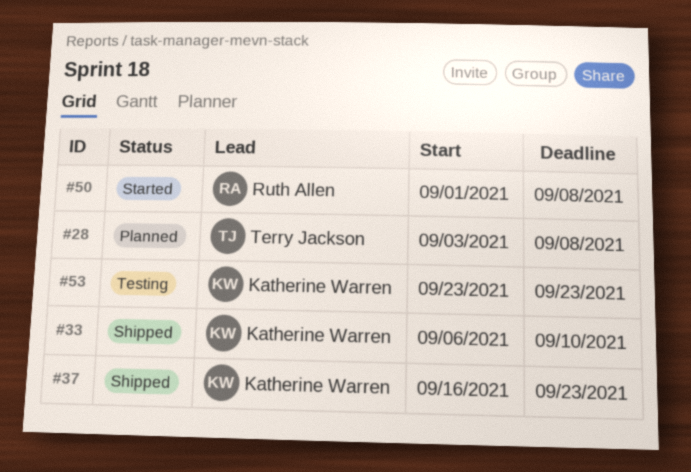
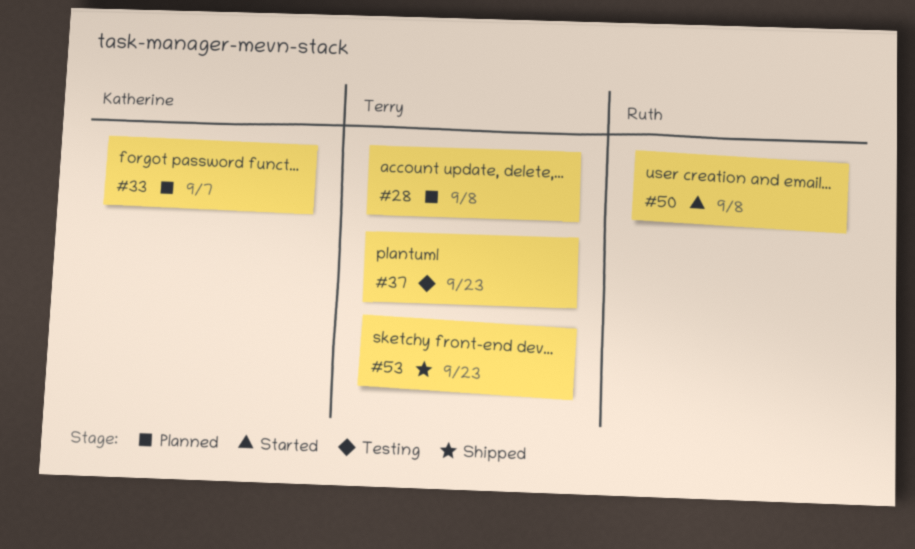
#33, status: Shipped -> Planned
#33, due: Sep 10 -> Sep 7
#37, status: Shipped -> Testing
#37, owner: Katherine Warren -> Terry Jackson
#53, status: Testing -> Shipped
#53, owner: Katherine Warren -> Terry Jackson

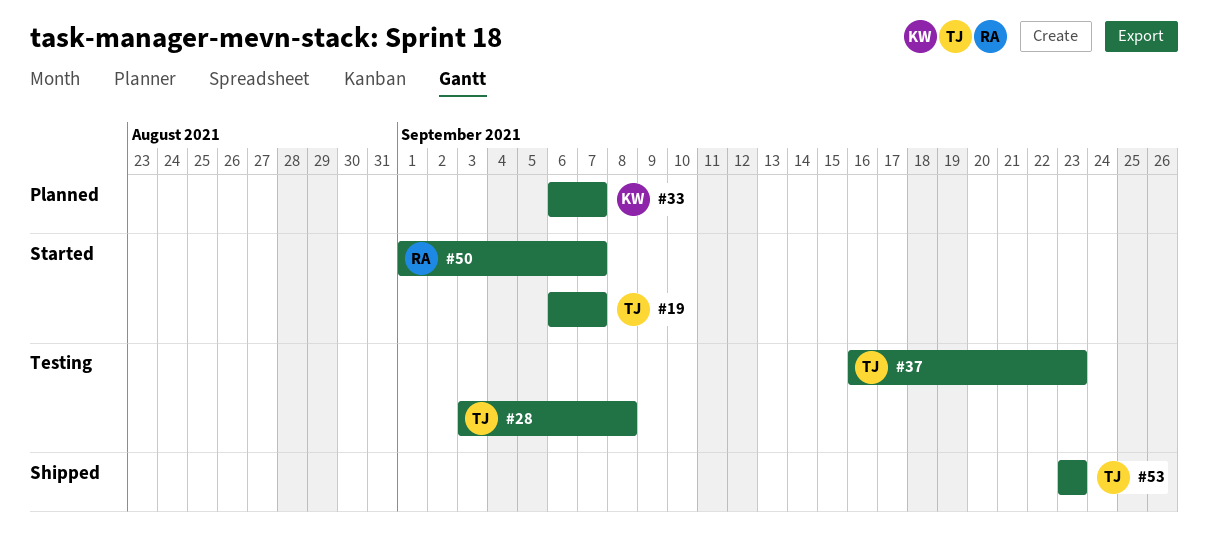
#19: none -> present
#28, status: Planned -> Testing
#50, due: Sep 8 -> Sep 7

